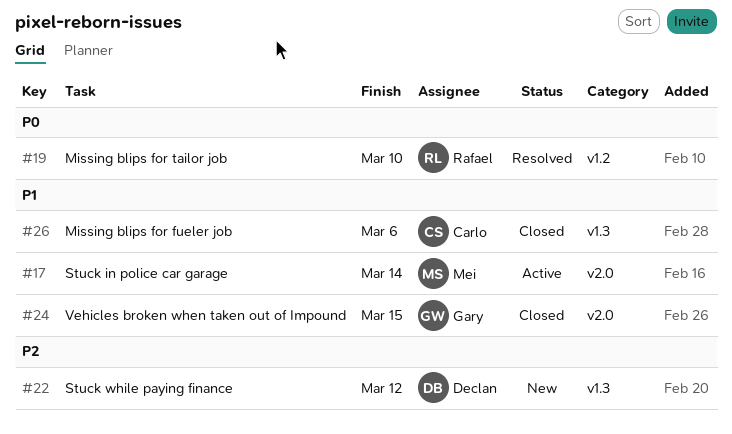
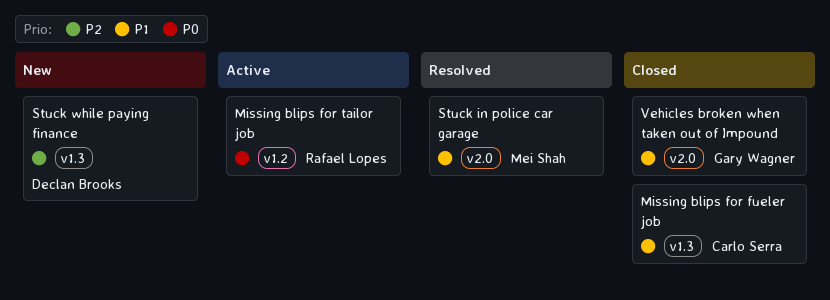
Missing blips for tailor job, status: Resolved -> Active
Stuck in police car garage, status: Active -> Resolved

